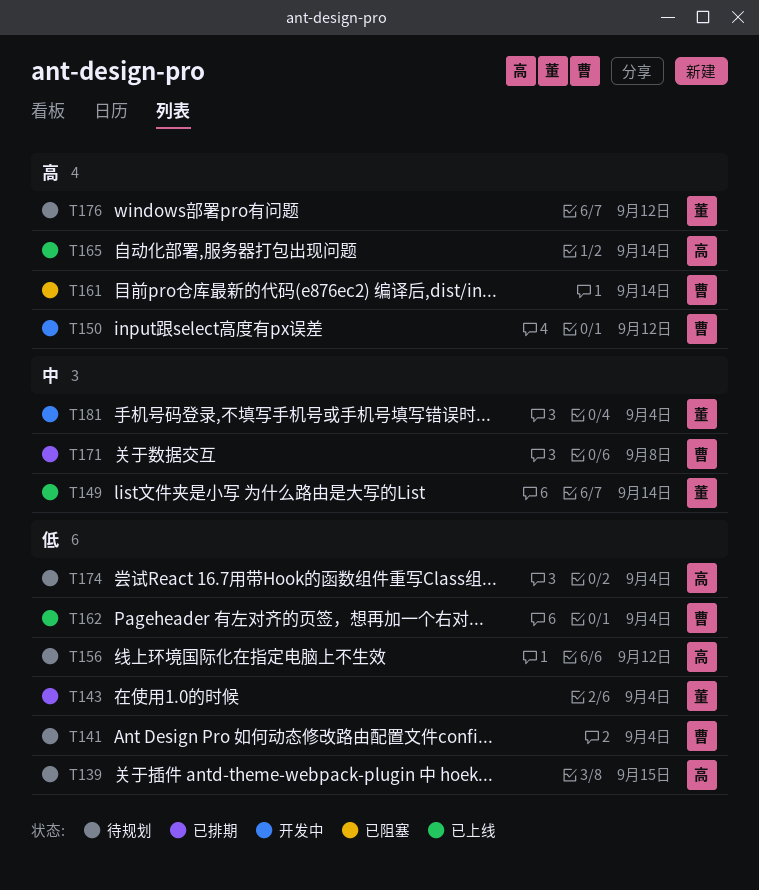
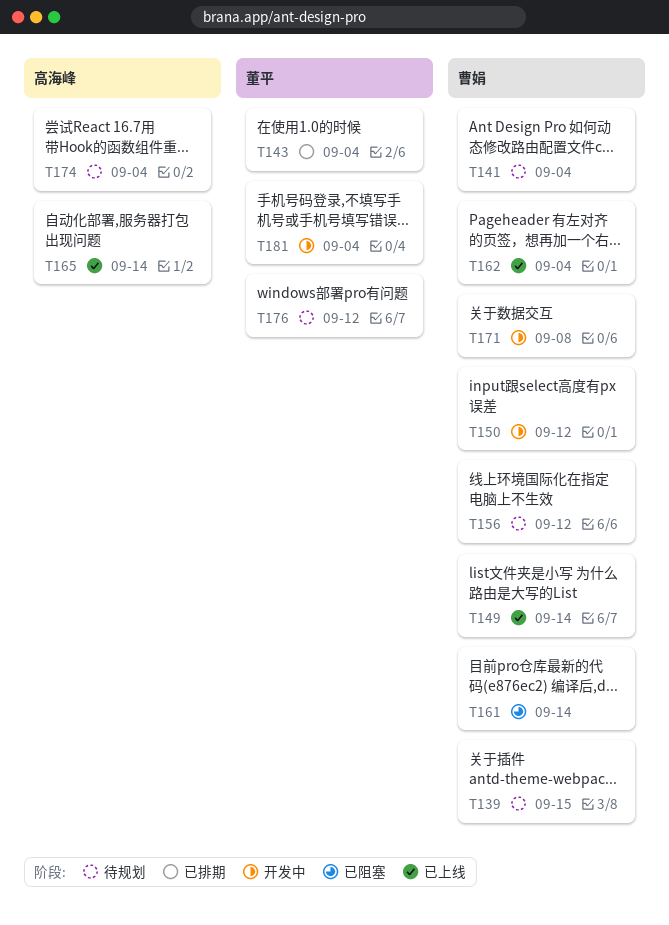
T139, owner: 高海峰 -> 曹娟
T149, owner: 董平 -> 曹娟
T156, owner: 高海峰 -> 曹娟
T171, status: 已排期 -> 开发中

